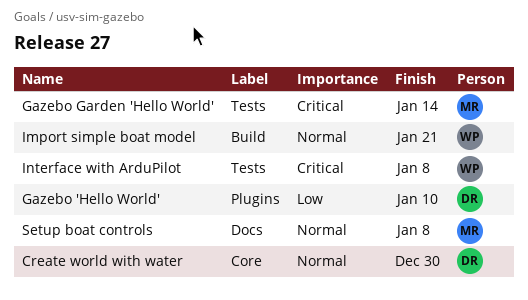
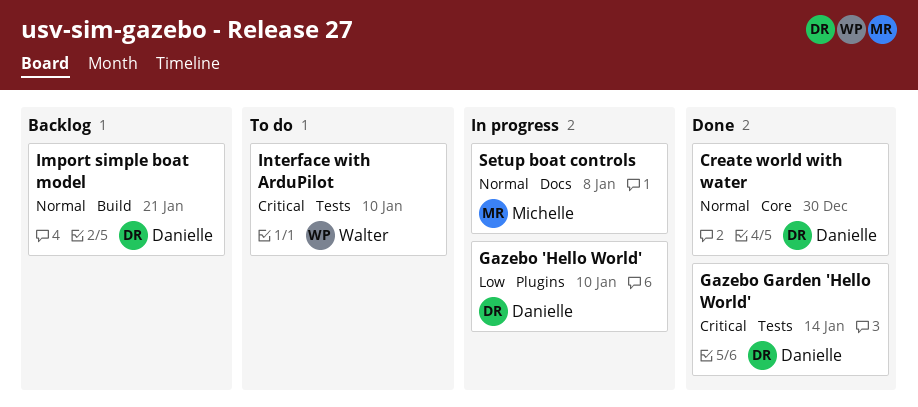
Gazebo Garden 'Hello World', owner: Michelle -> Danielle
Import simple boat model, owner: Walter -> Danielle
Interface with ArduPilot, due: Jan 8 -> Jan 10

